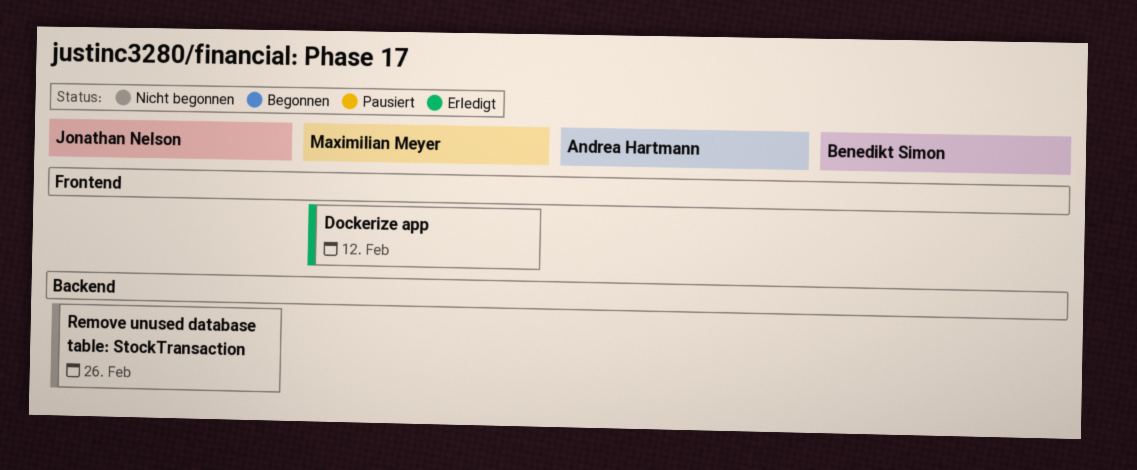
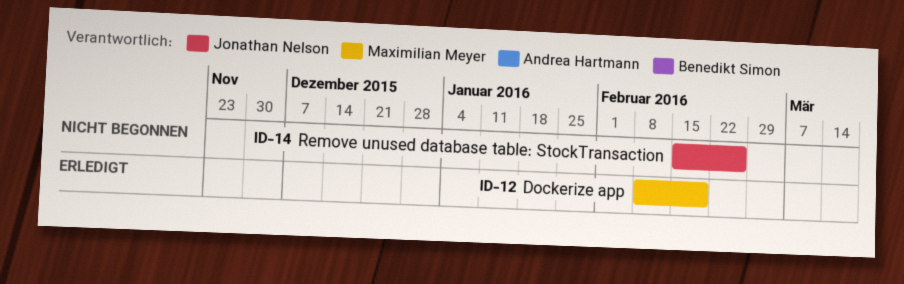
Dockerize app, due: Feb 12 -> Feb 19

